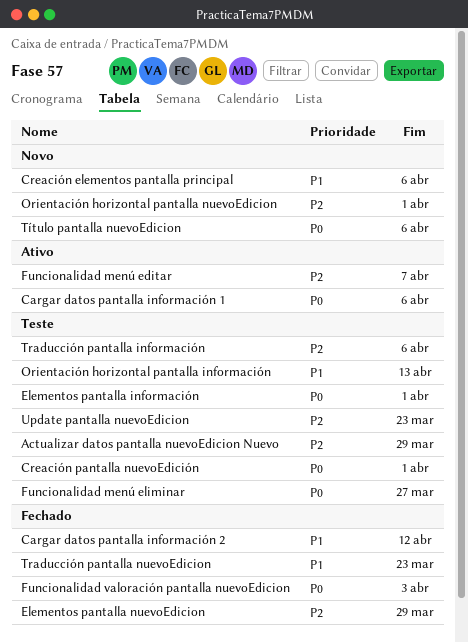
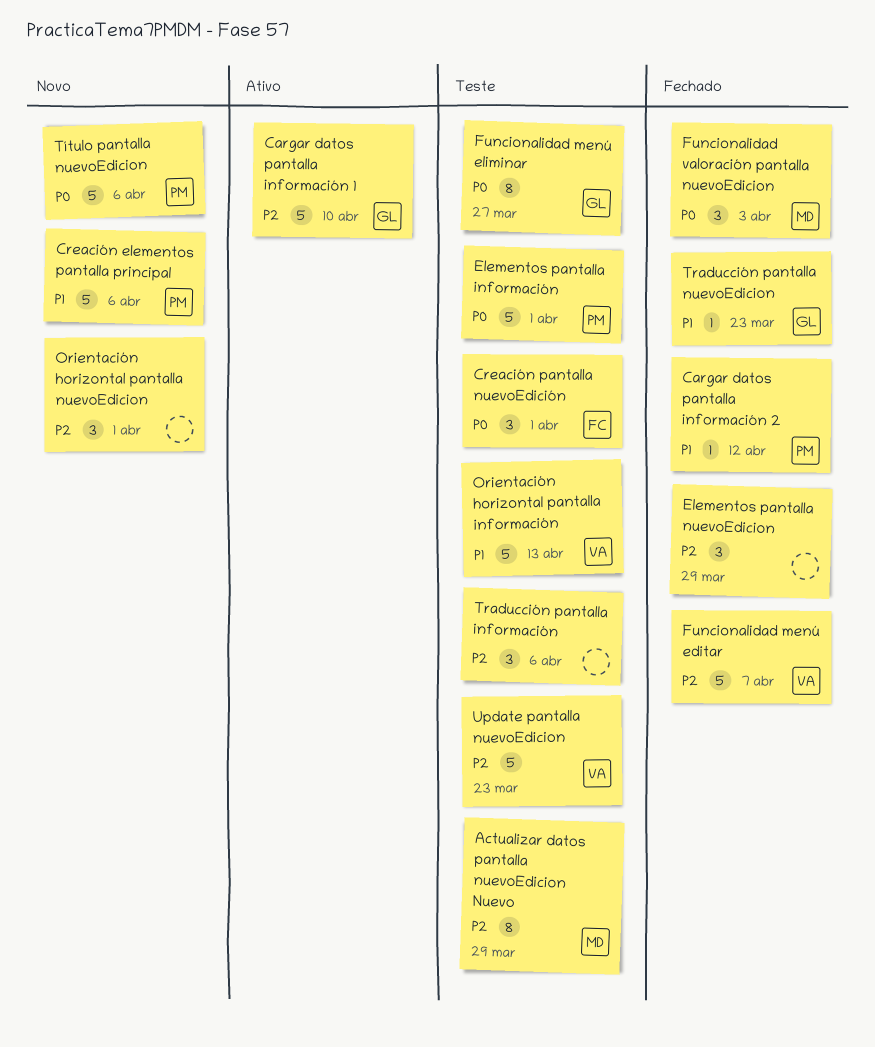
Cargar datos pantalla información 1, priority: P0 -> P2
Cargar datos pantalla información 1, due: Apr 6 -> Apr 10
Funcionalidad menú editar, status: Ativo -> Fechado

